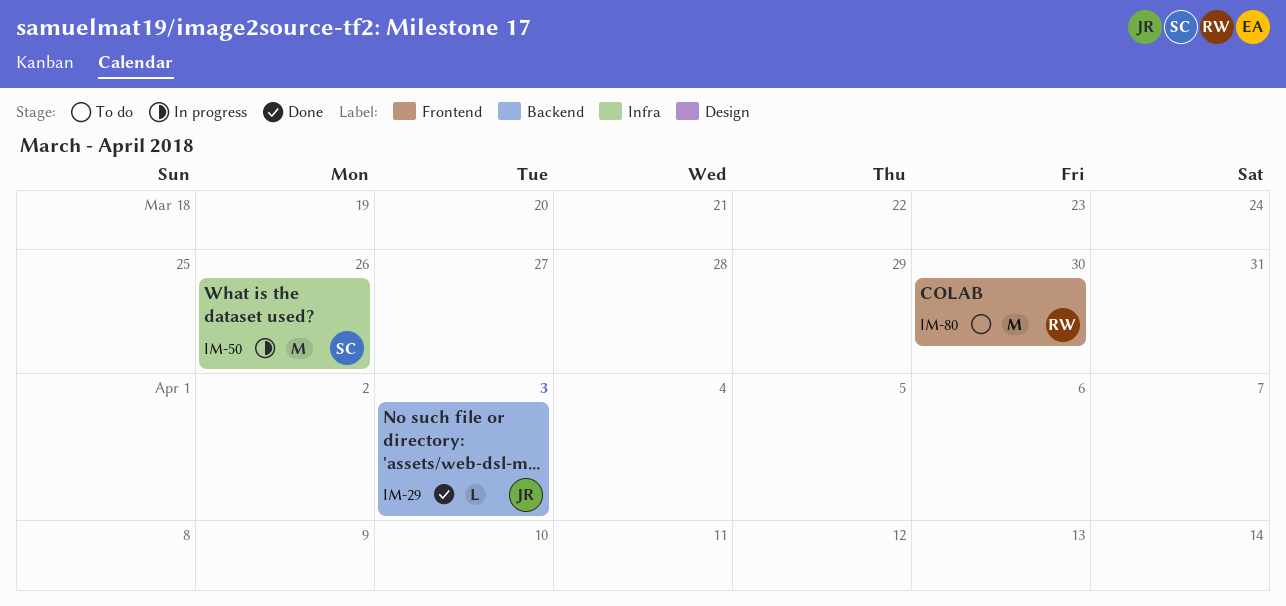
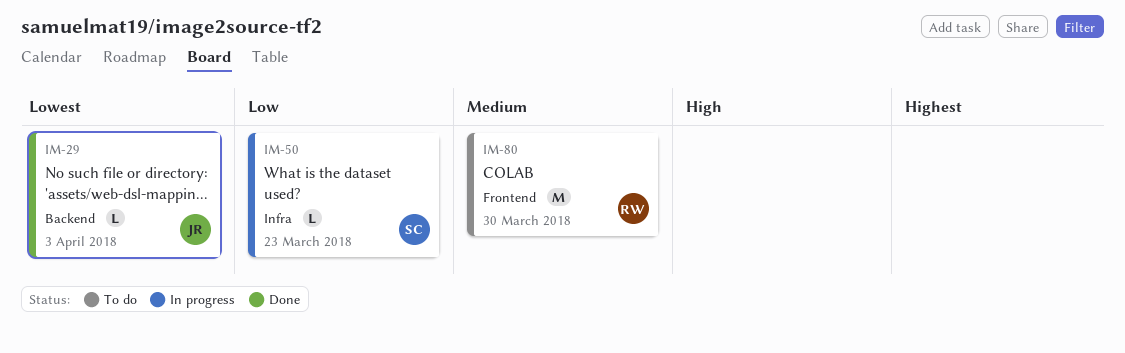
IM-50, estimate: M -> L
IM-50, due: Mar 26 -> Mar 23

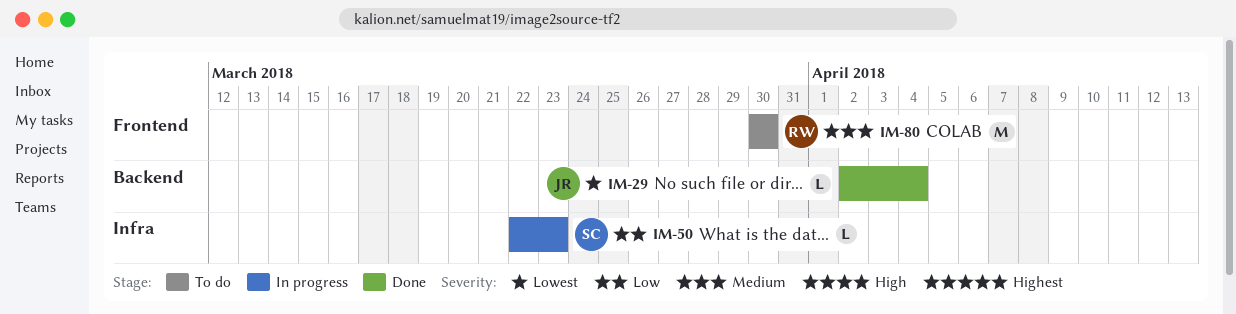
IM-29, due: Apr 3 -> Apr 4

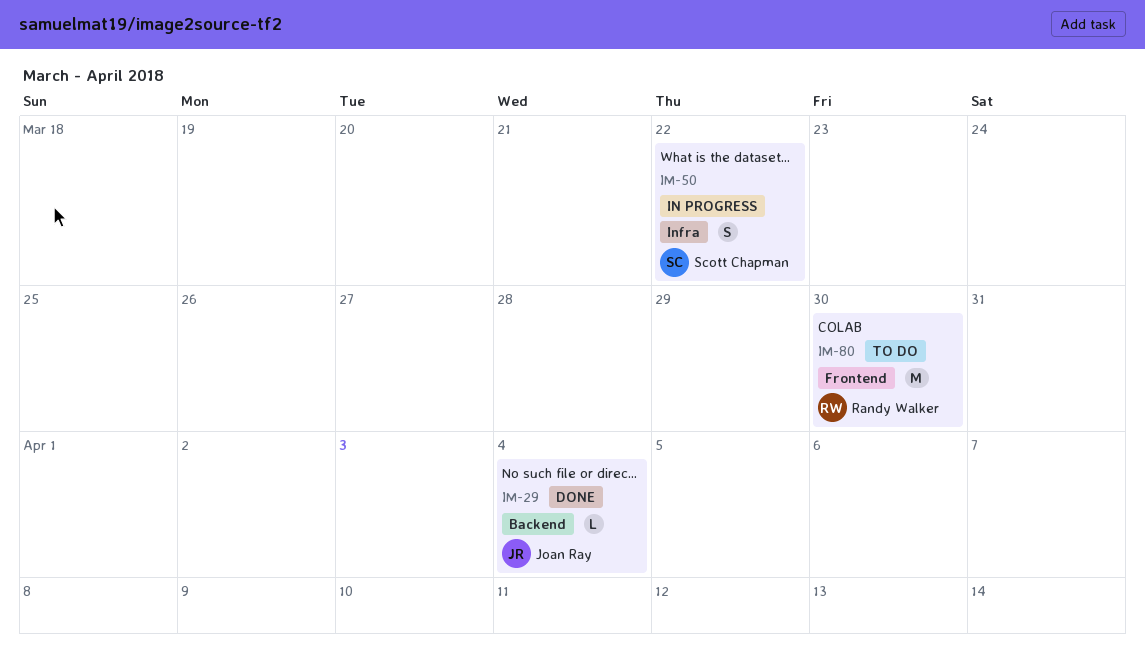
IM-50, estimate: L -> S
IM-50, due: Mar 23 -> Mar 22

